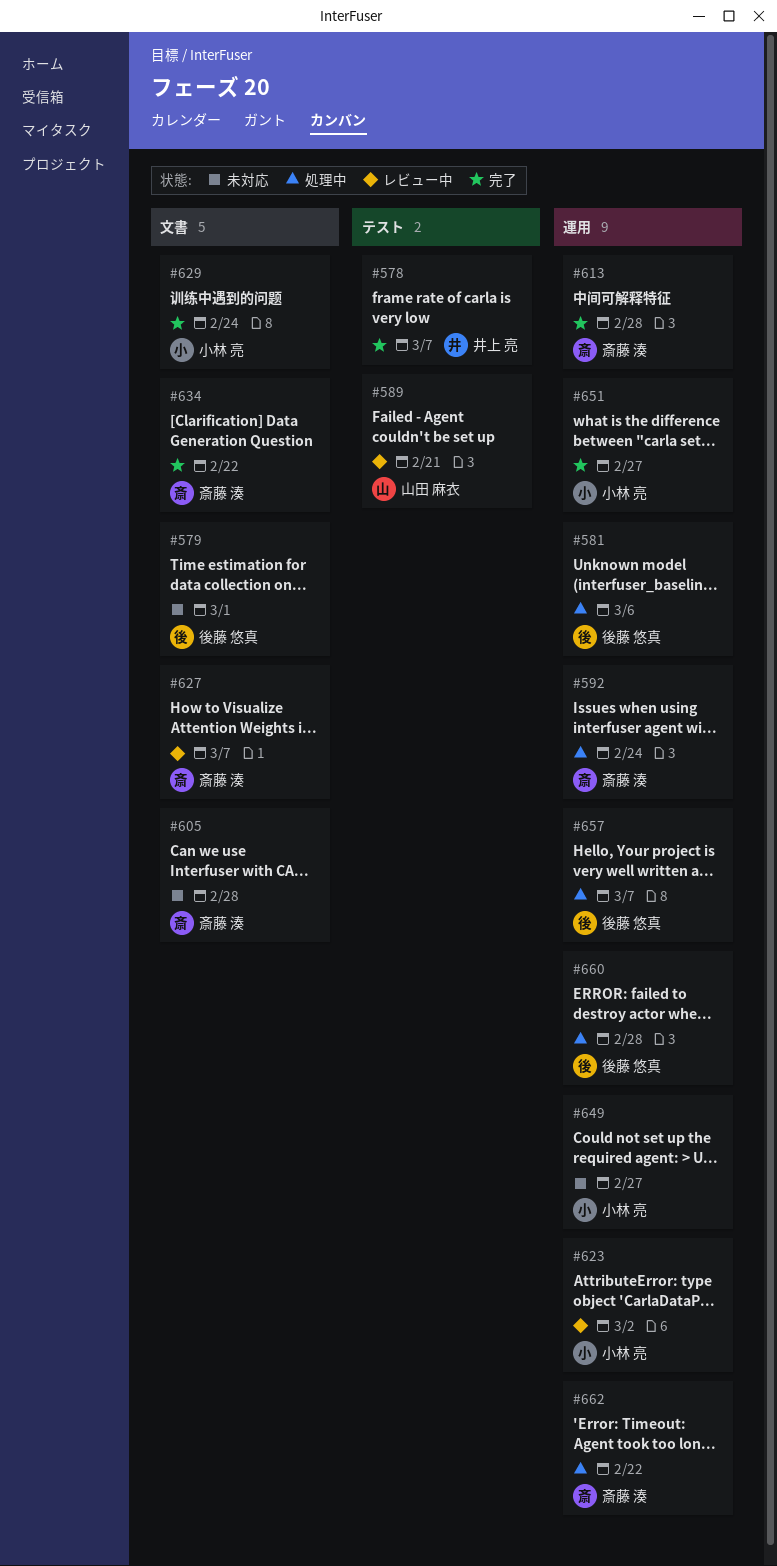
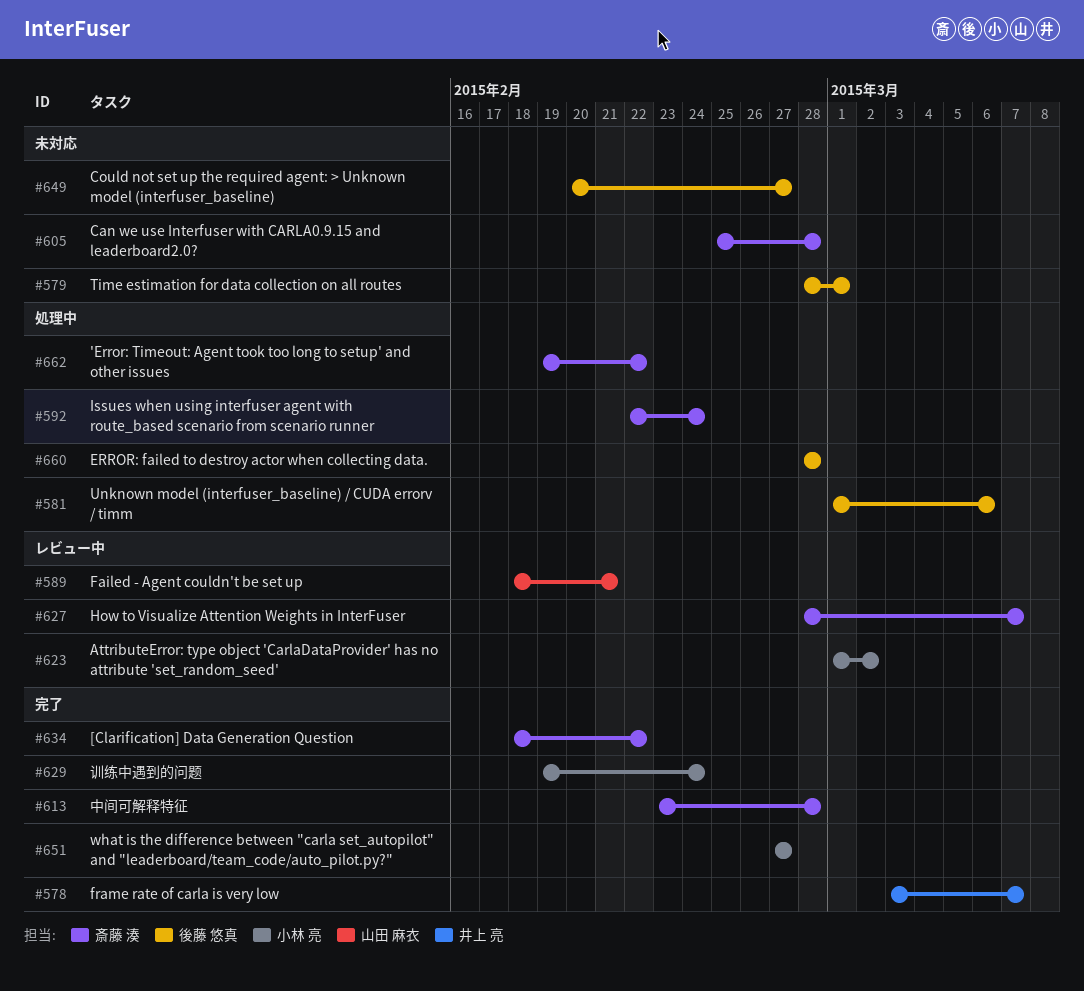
#649, owner: 小林 亮 -> 後藤 悠真
#657: present -> none

